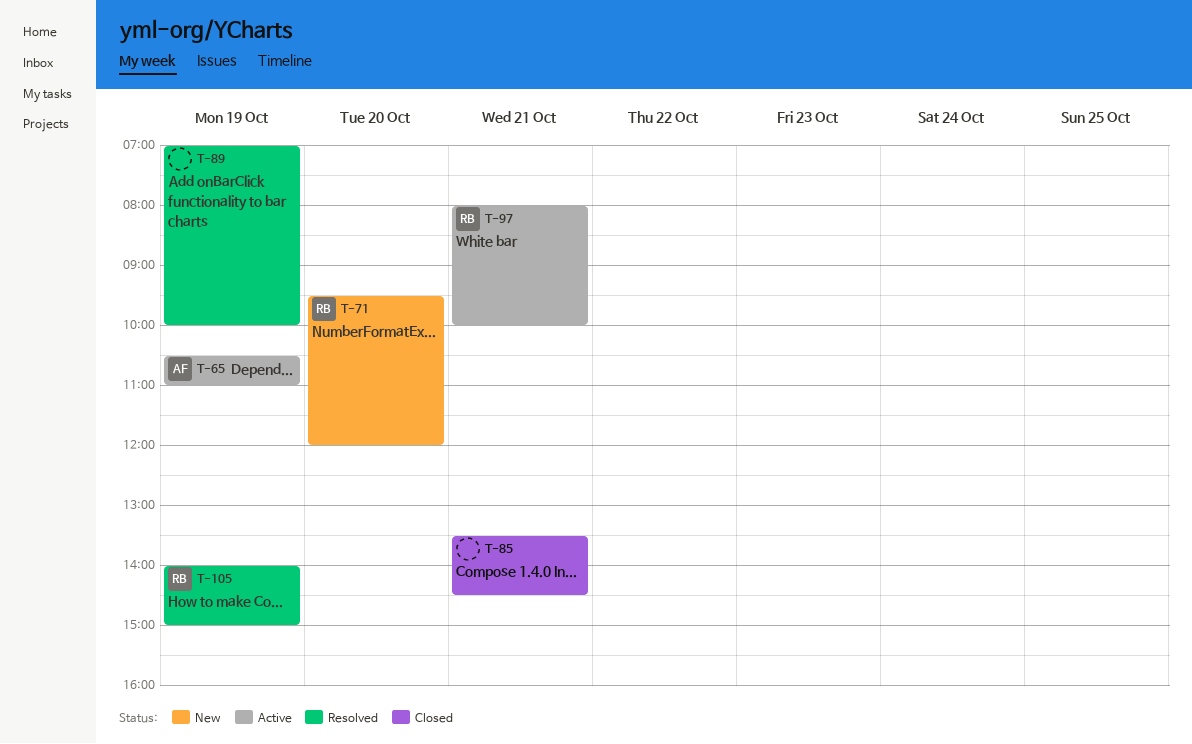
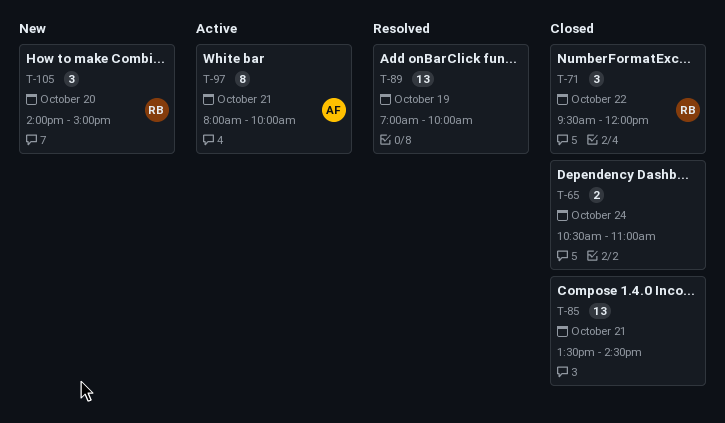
T-65, status: Active -> Closed
T-65, owner: AF -> none
T-65, day: Oct 19 -> Oct 24
T-71, status: New -> Closed
T-71, day: Oct 20 -> Oct 22
T-97, owner: RB -> AF
T-105, status: Resolved -> New
T-105, day: Oct 19 -> Oct 20

